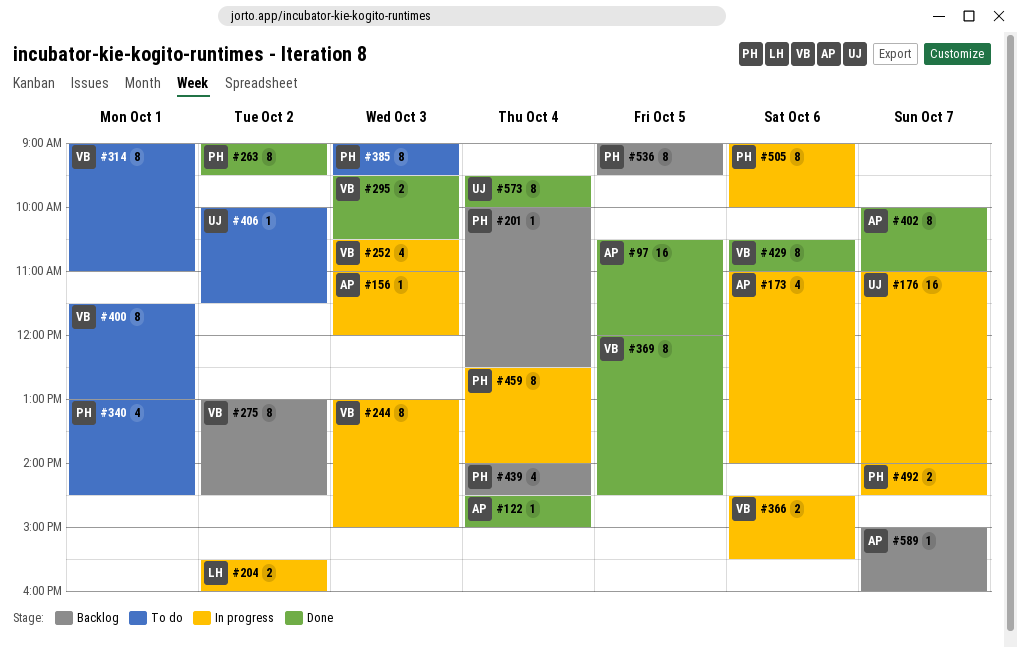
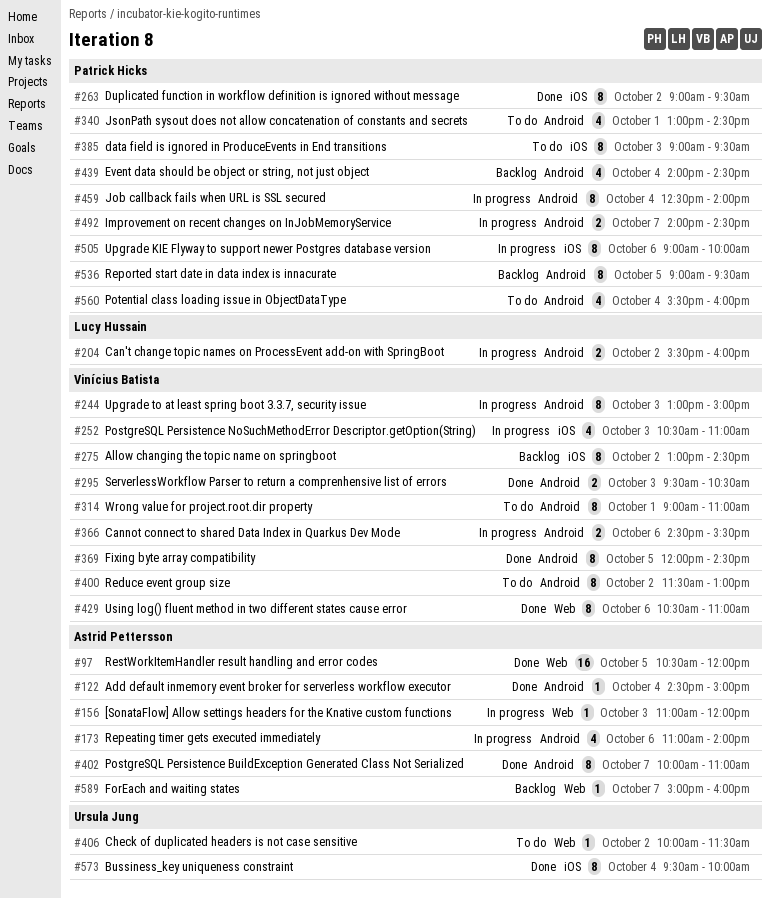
#176: present -> none
#201: present -> none
#400, day: Oct 1 -> Oct 2
#560: none -> present

